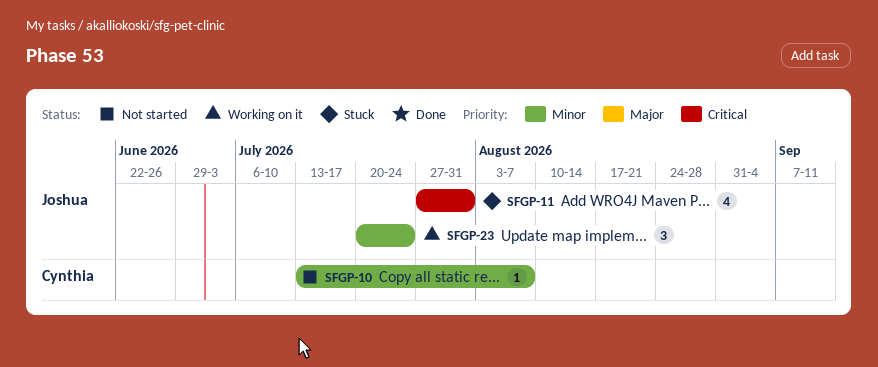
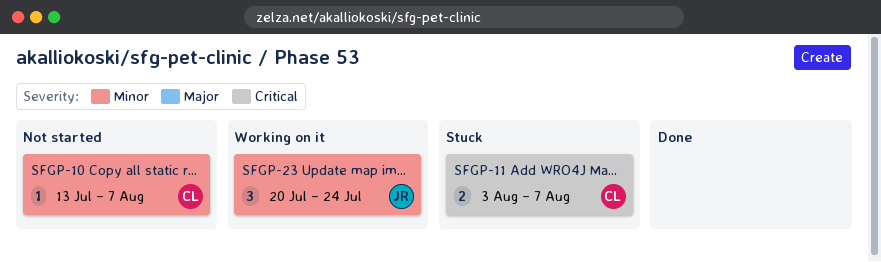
SFGP-11, owner: Joshua -> Cynthia
SFGP-11, estimate: 4 -> 2
SFGP-11, start: Jul 27 -> Aug 3
SFGP-11, due: Jul 31 -> Aug 7

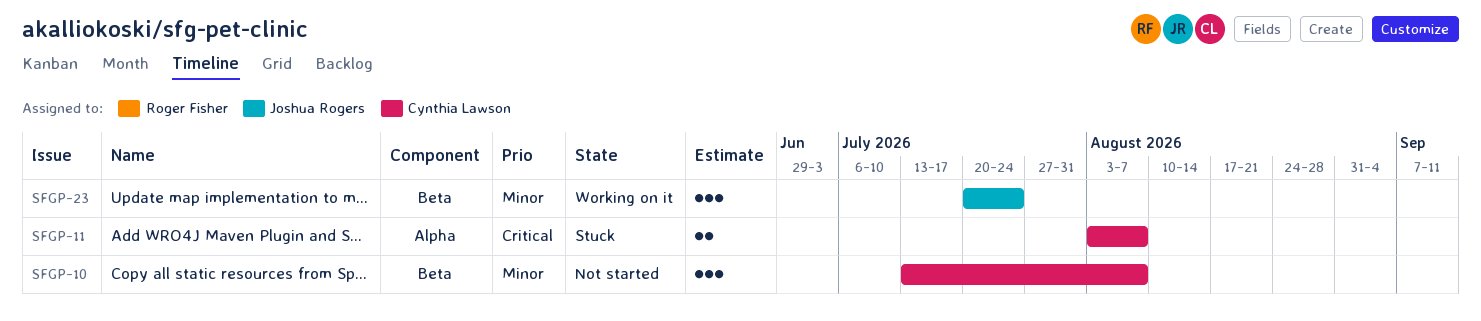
SFGP-10, estimate: 1 -> 3

